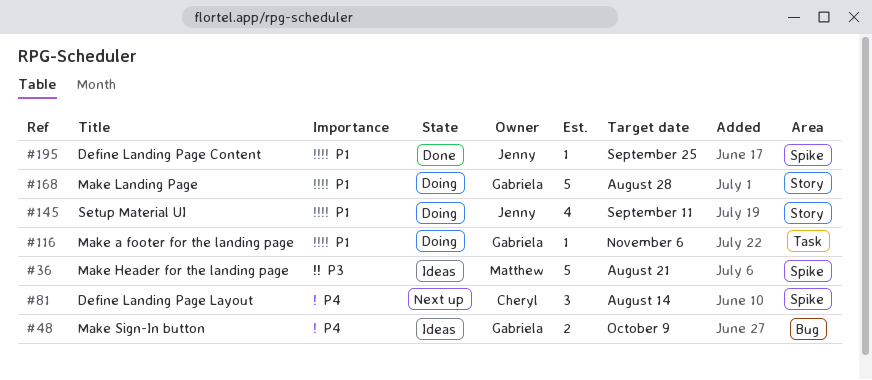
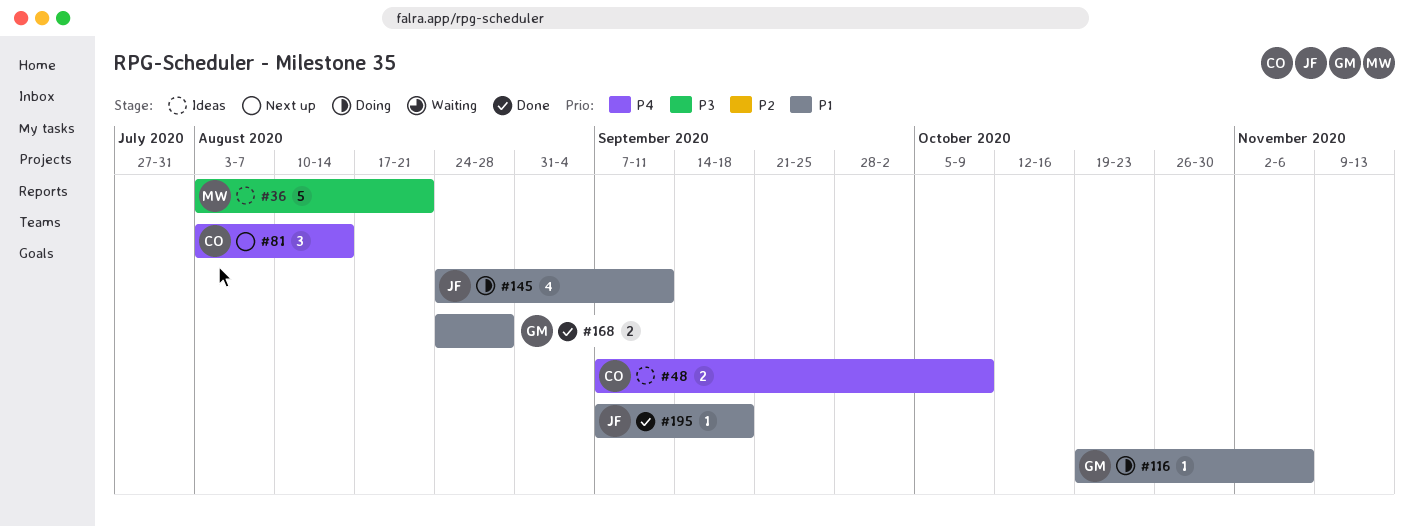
#48, owner: Gabriela -> Cheryl
#168, status: Doing -> Done
#168, estimate: 5 -> 2
#195, due: Sep 25 -> Sep 18

